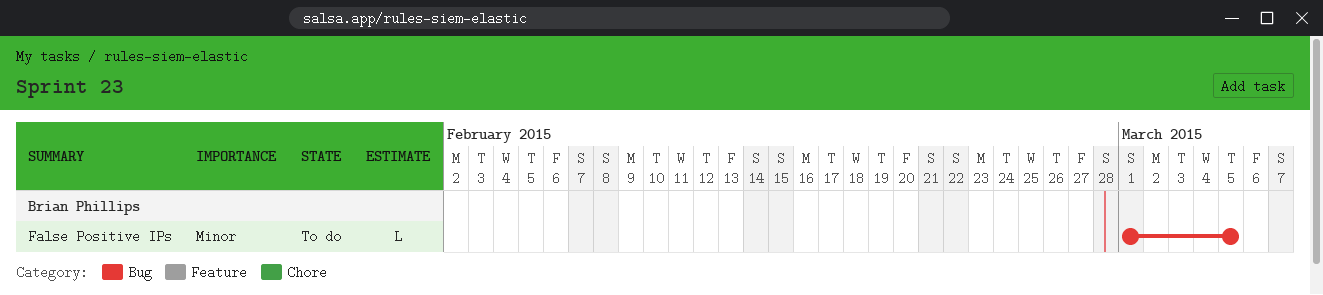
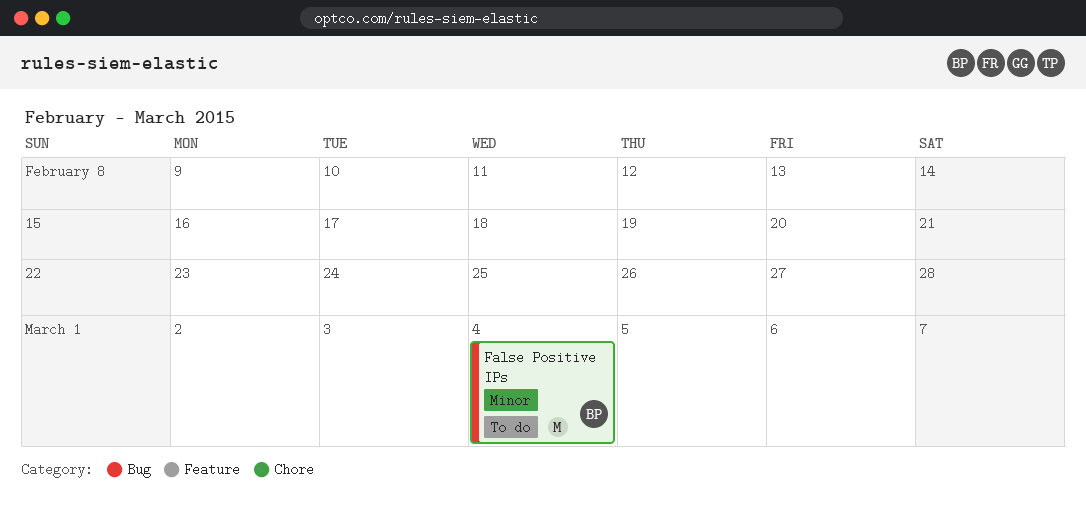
False Positive IPs, estimate: L -> M
False Positive IPs, due: Mar 5 -> Mar 4

